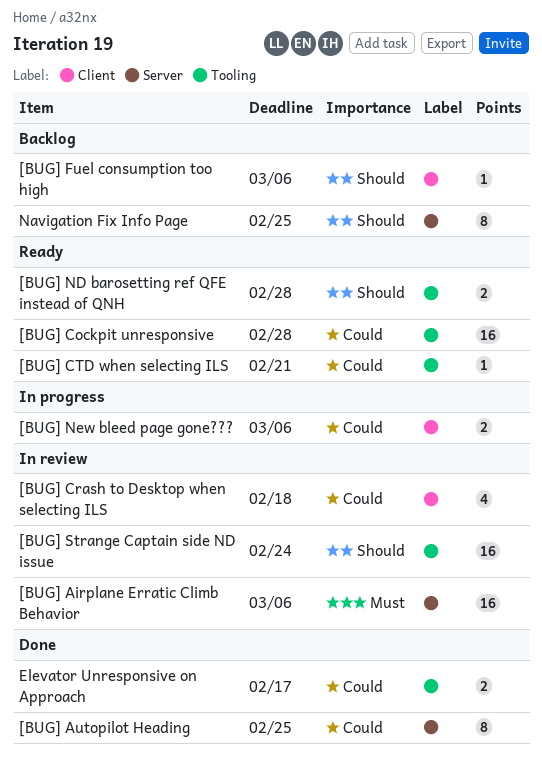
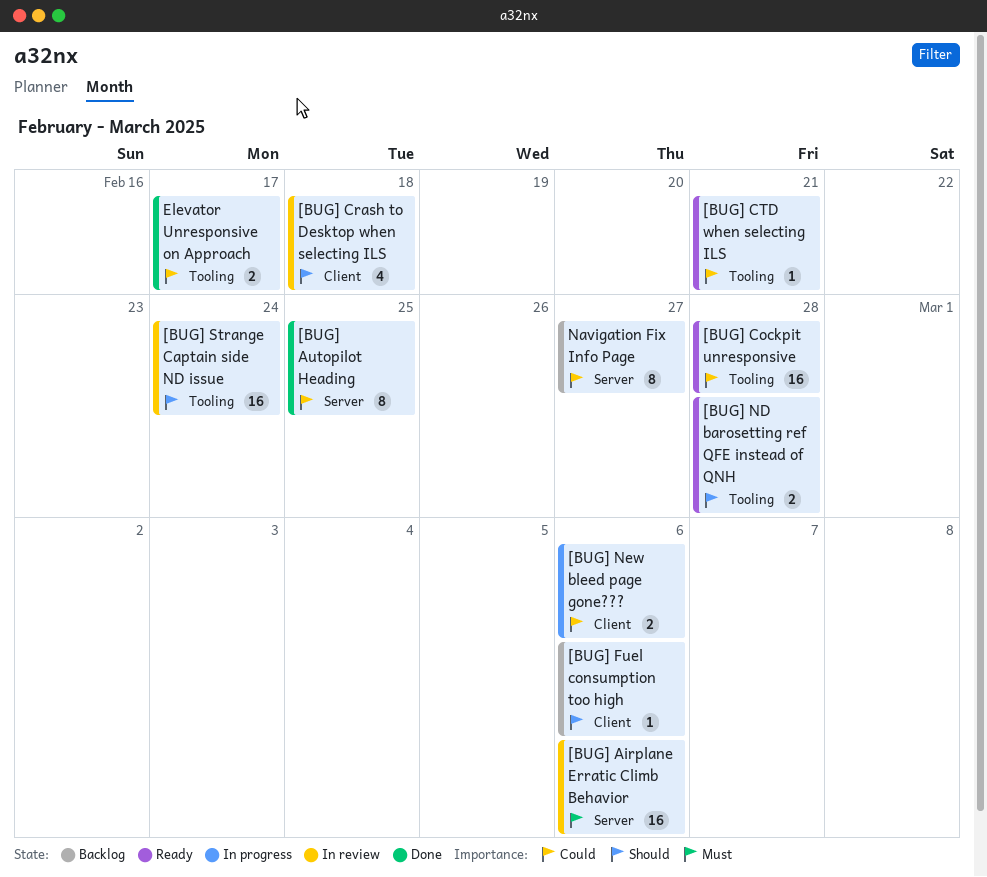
[BUG] Crash to Desktop when selecting ILS, priority: Could -> Should
Navigation Fix Info Page, priority: Should -> Could
Navigation Fix Info Page, due: Feb 25 -> Feb 27

